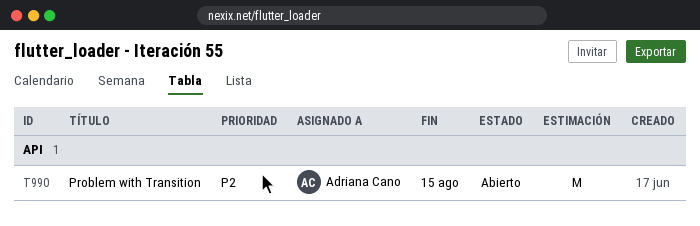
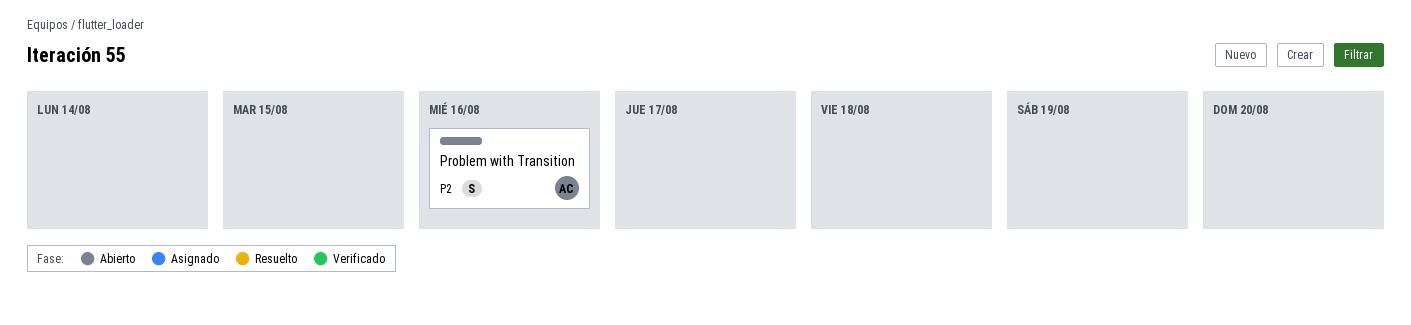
Problem with Transition, estimate: M -> S
Problem with Transition, due: Aug 15 -> Aug 16

